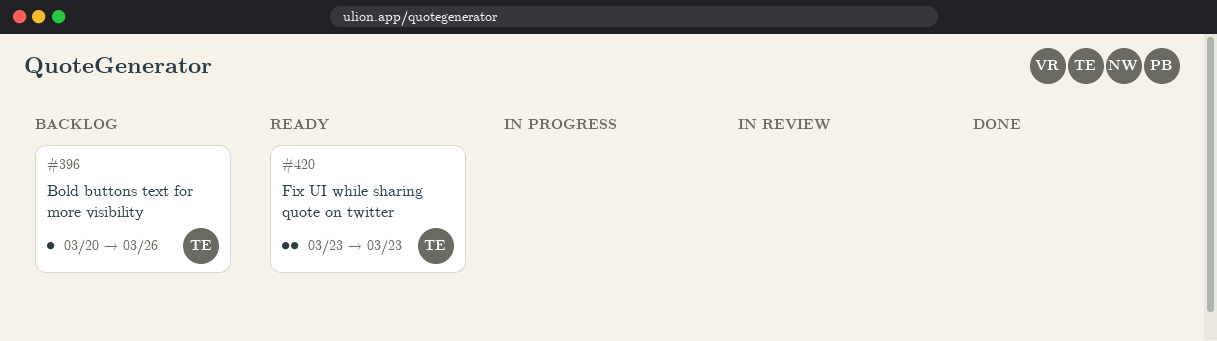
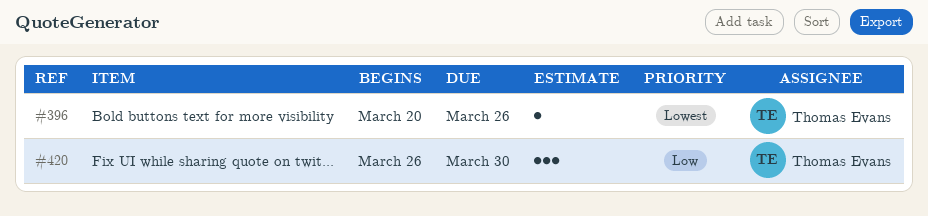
#420, estimate: 2 -> 3
#420, start: Mar 23 -> Mar 26
#420, due: Mar 23 -> Mar 30

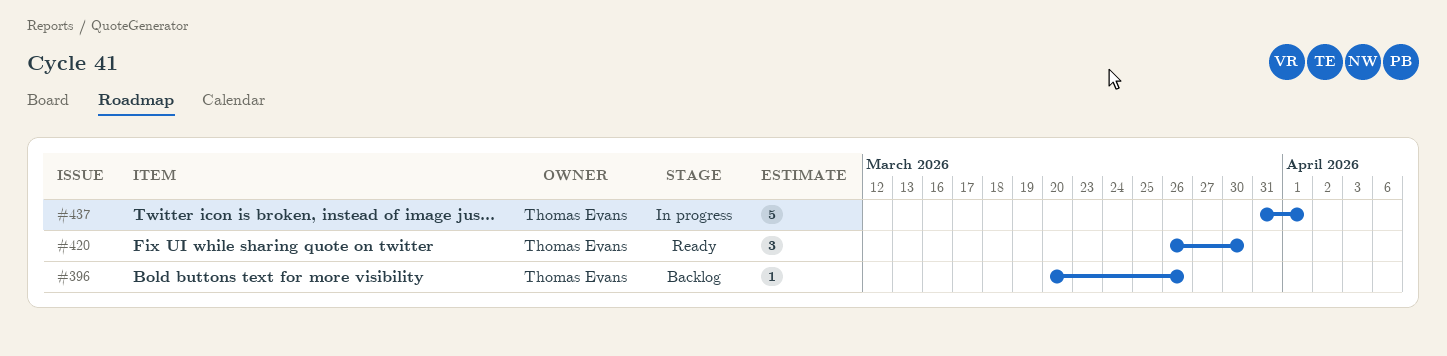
#437: none -> present

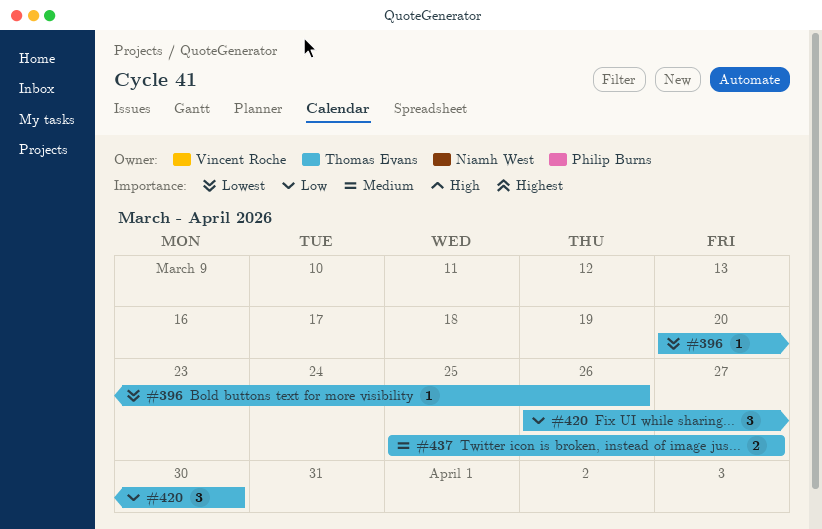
#437, estimate: 5 -> 2
#437, start: Mar 31 -> Mar 25
#437, due: Apr 1 -> Mar 27

